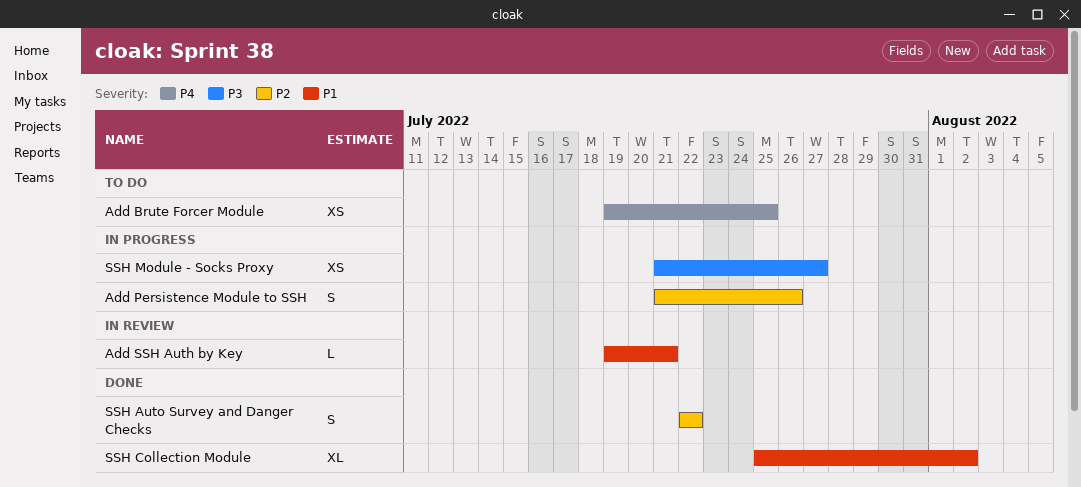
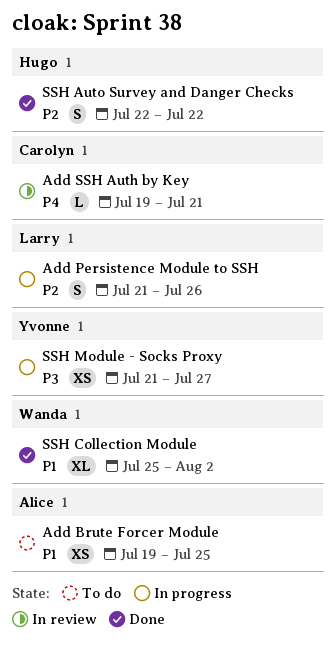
Add Brute Forcer Module, priority: P4 -> P1
Add SSH Auth by Key, priority: P1 -> P4

